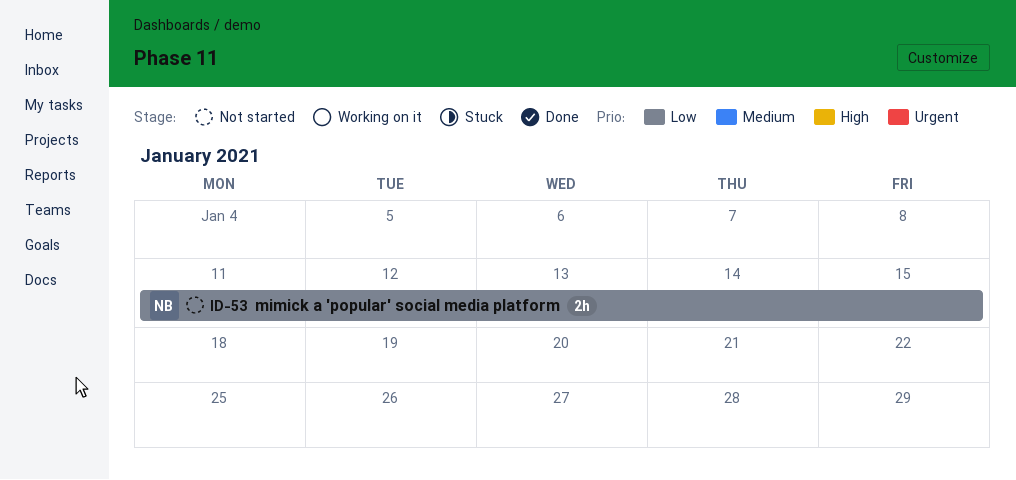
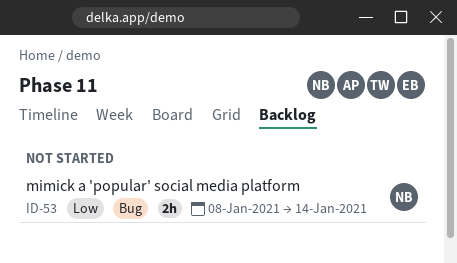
ID-53, start: Jan 11 -> Jan 8
ID-53, due: Jan 15 -> Jan 14

